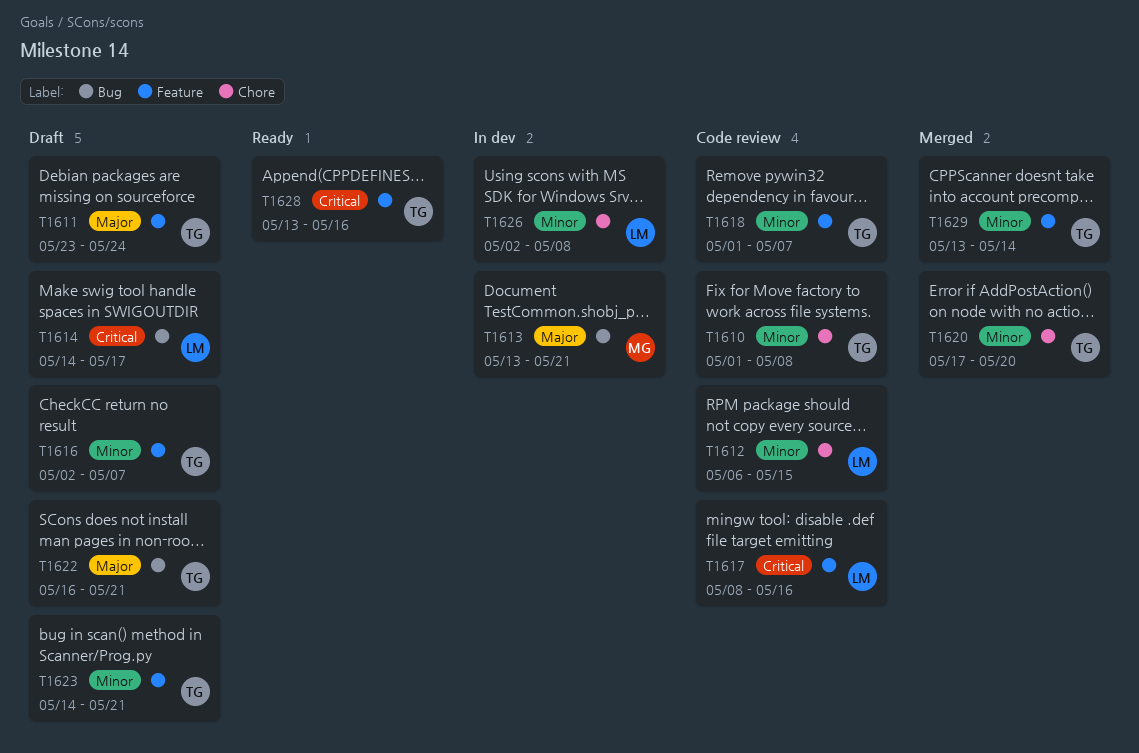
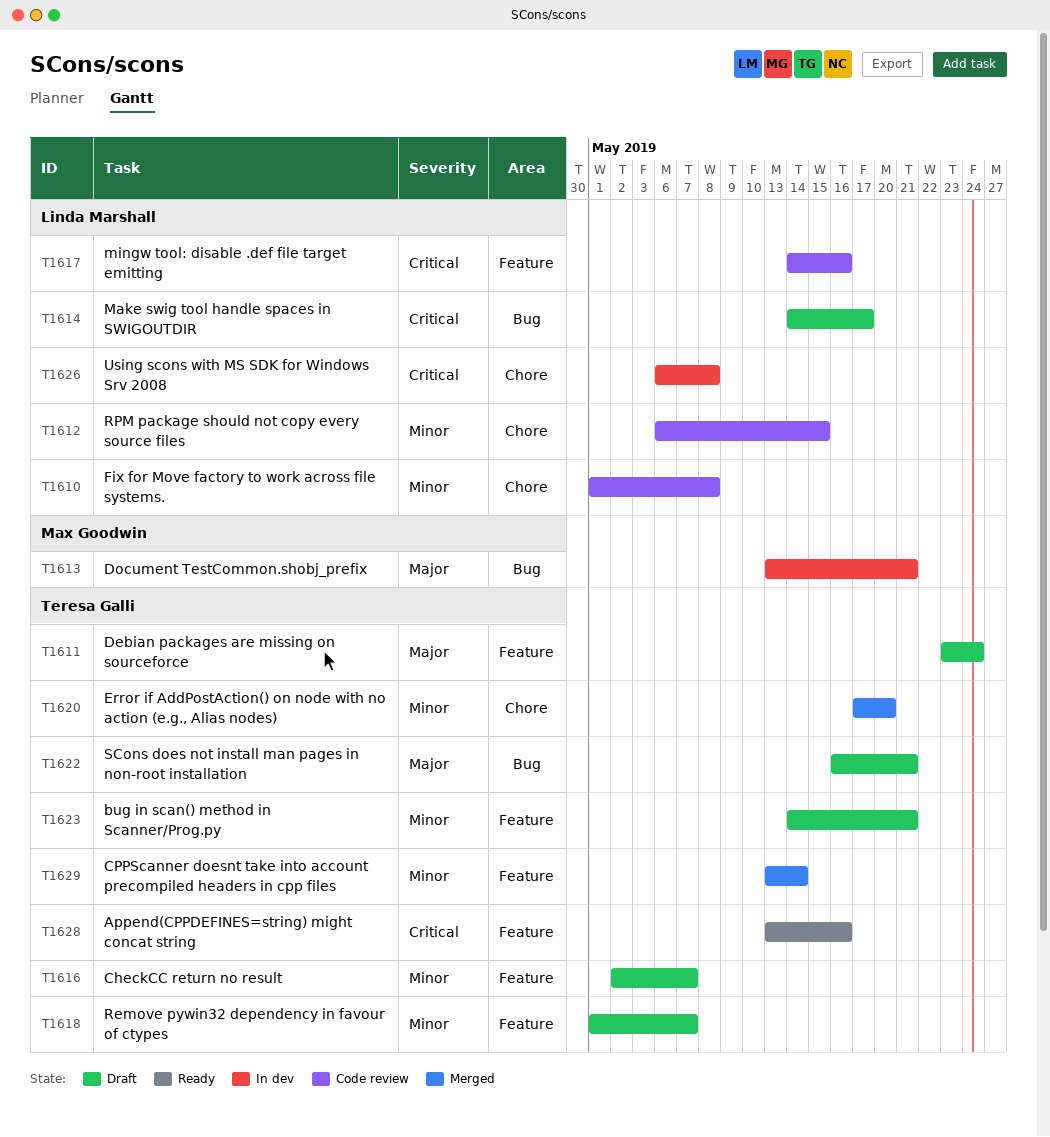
T1610, owner: Teresa Galli -> Linda Marshall
T1617, start: May 8 -> May 14
T1618, status: Code review -> Draft
T1626, priority: Minor -> Critical
T1626, start: May 2 -> May 6

